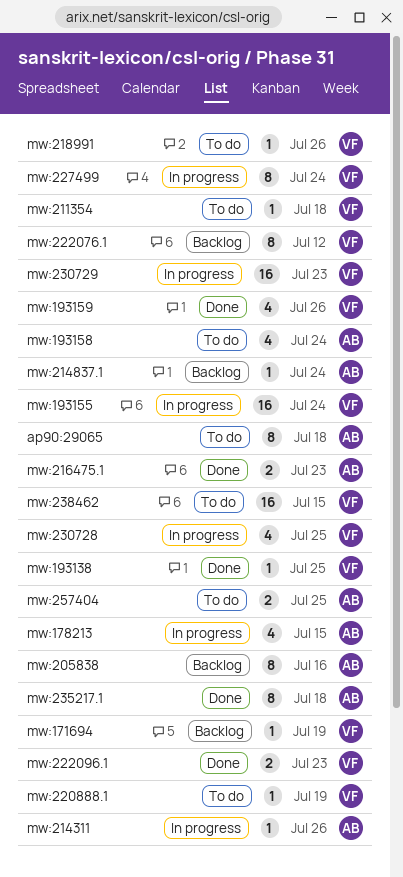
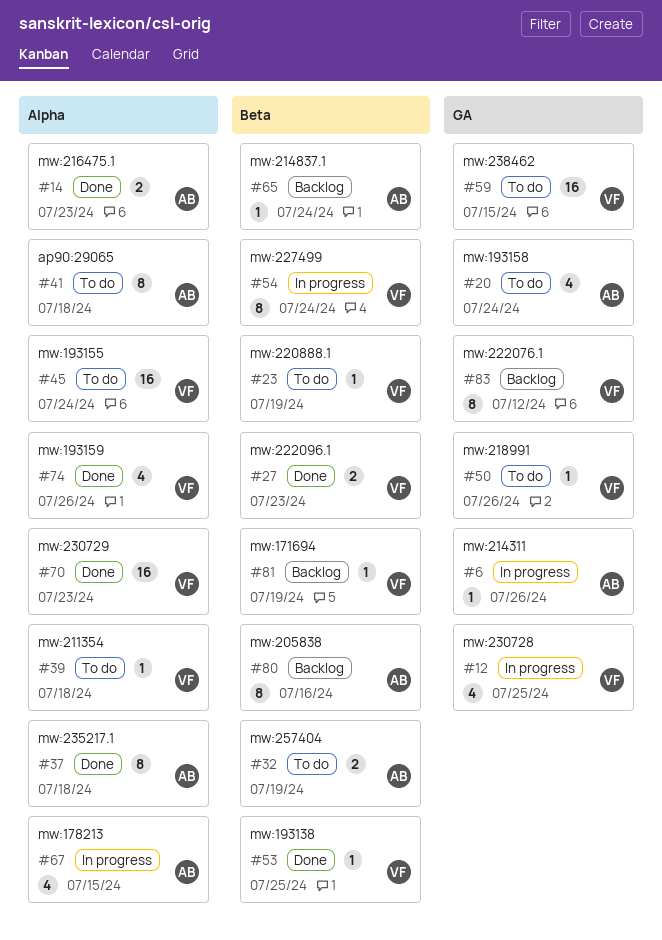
mw:193155, status: In progress -> To do
mw:230729, status: In progress -> Done
mw:257404, due: Jul 25 -> Jul 19

